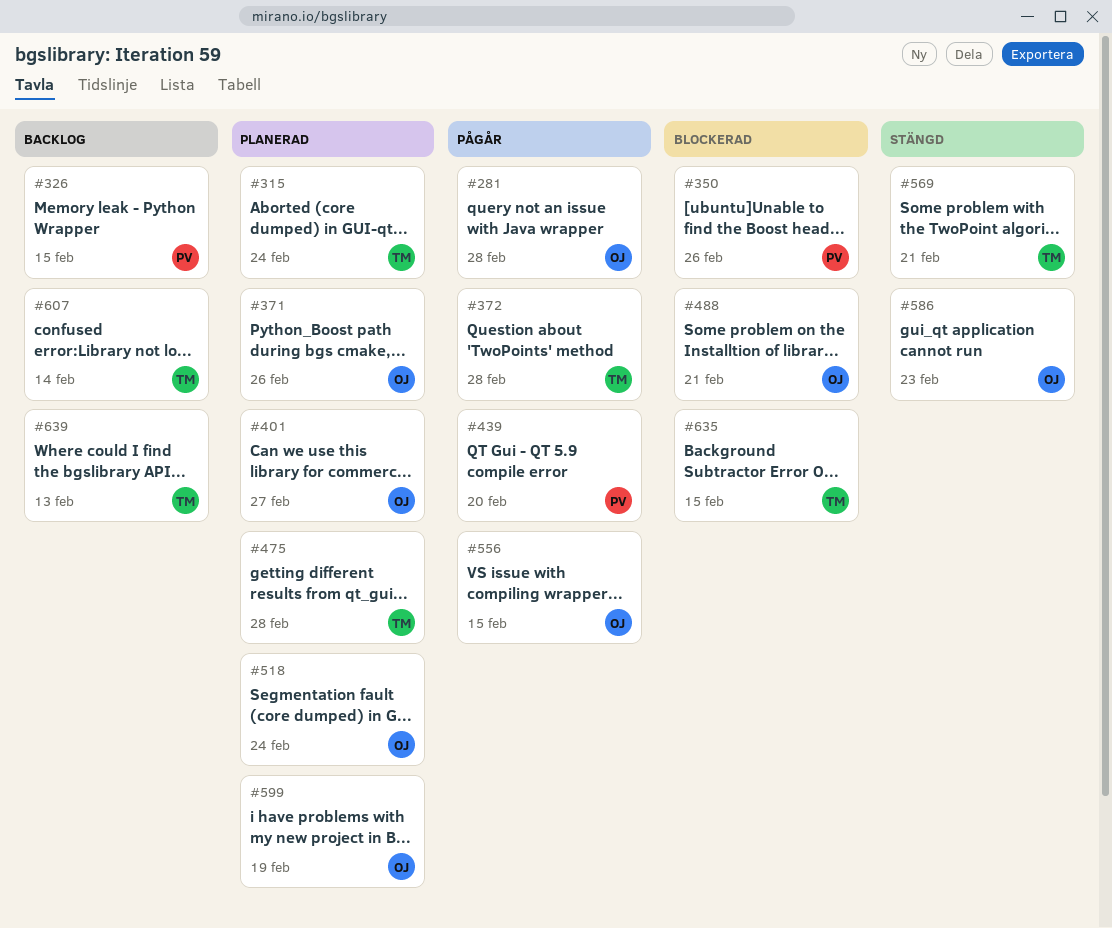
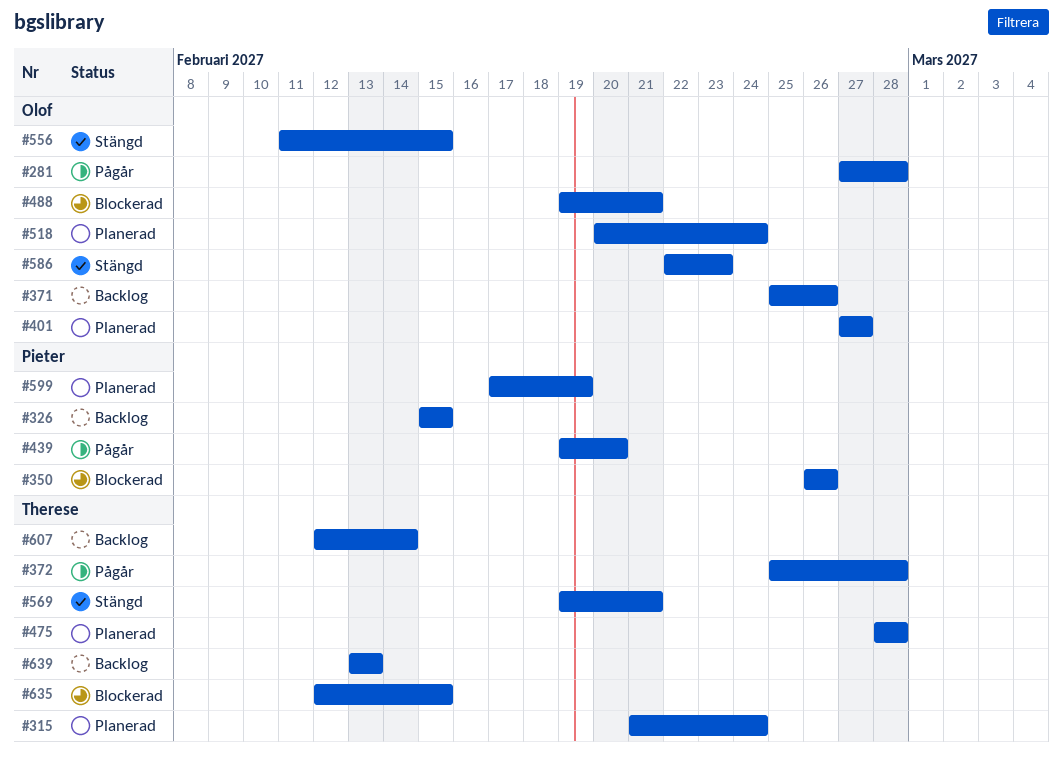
#371, status: Planerad -> Backlog
#556, status: Pågår -> Stängd
#599, owner: Olof -> Pieter

